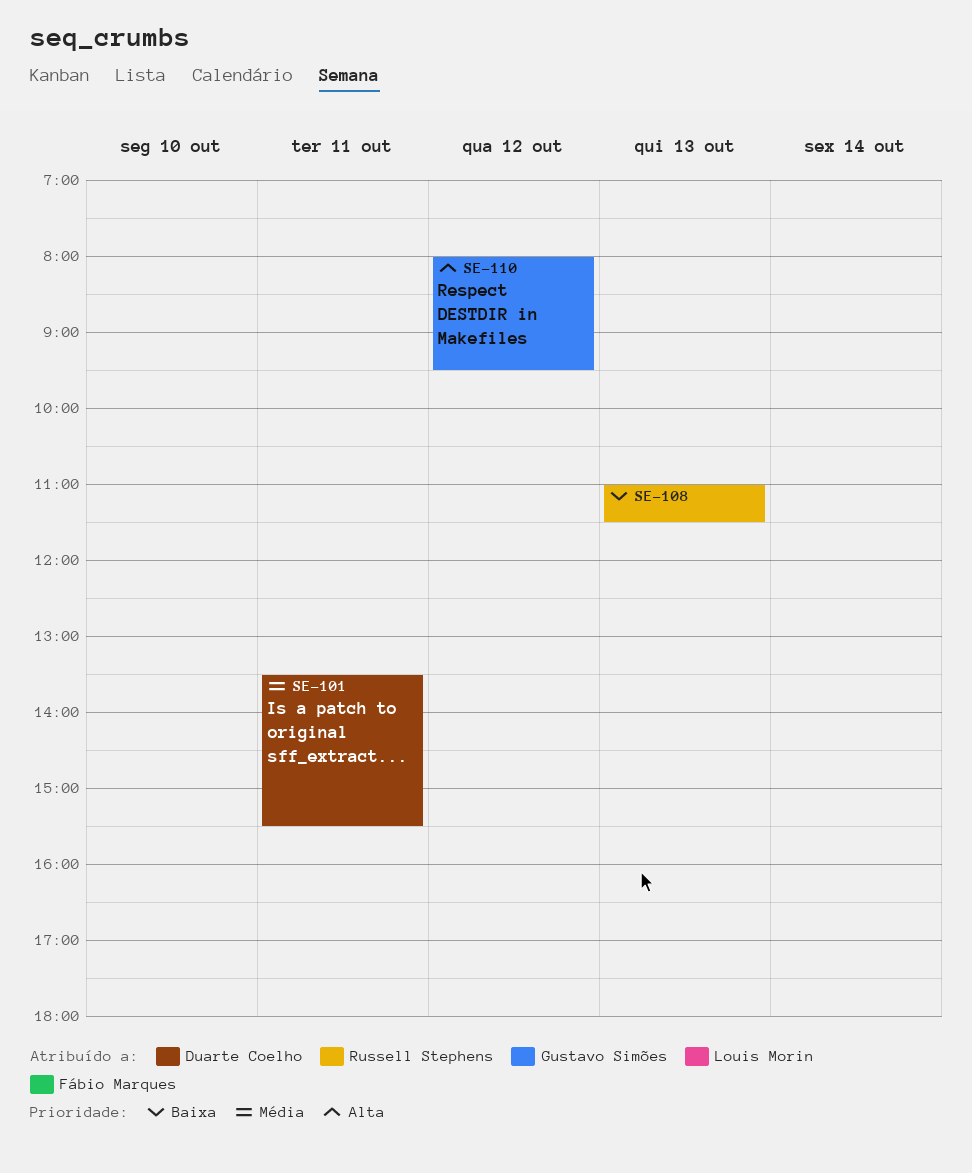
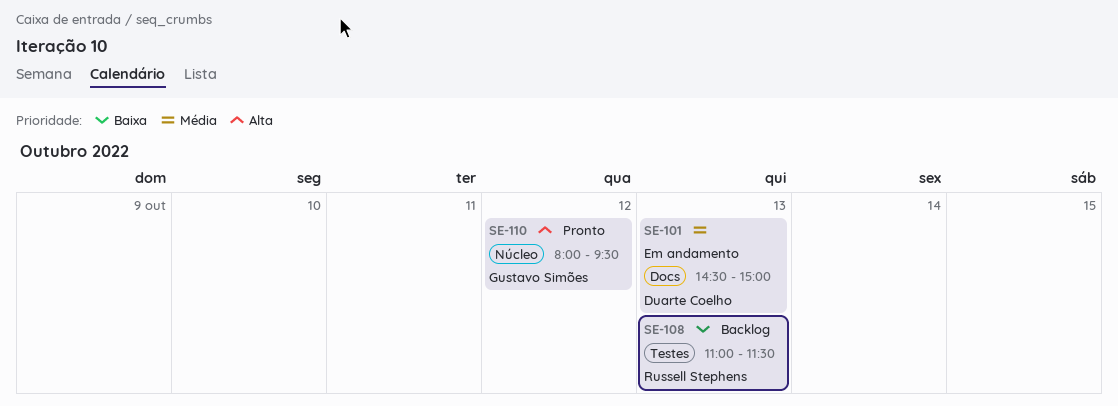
SE-101, day: Oct 11 -> Oct 13
SE-101, begins: 13:30 -> 14:30
SE-101, ends: 15:30 -> 15:00

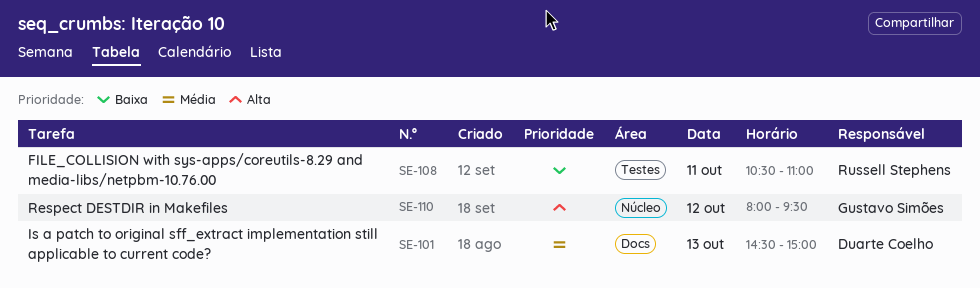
SE-108, day: Oct 13 -> Oct 11
SE-108, begins: 11:00 -> 10:30
SE-108, ends: 11:30 -> 11:00

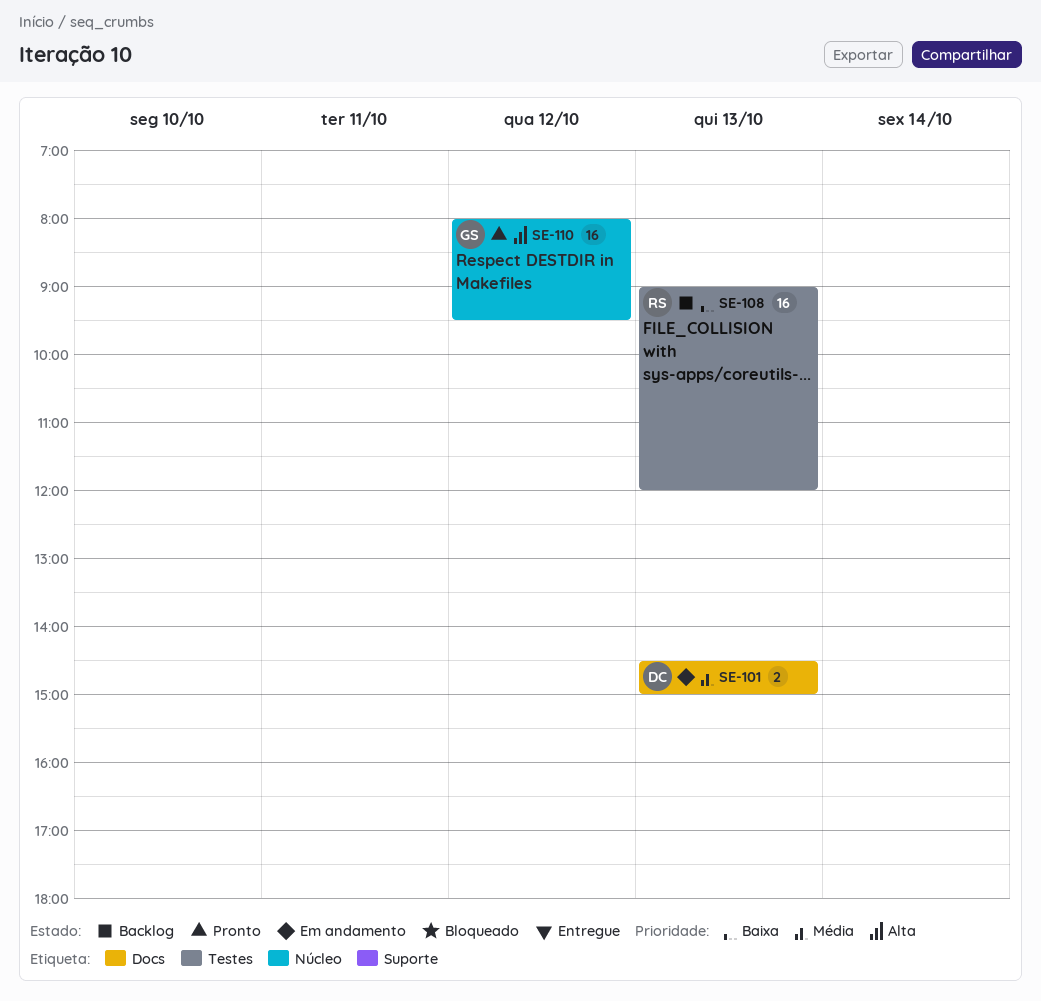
SE-108, day: Oct 11 -> Oct 13
SE-108, begins: 10:30 -> 09:00
SE-108, ends: 11:00 -> 12:00

